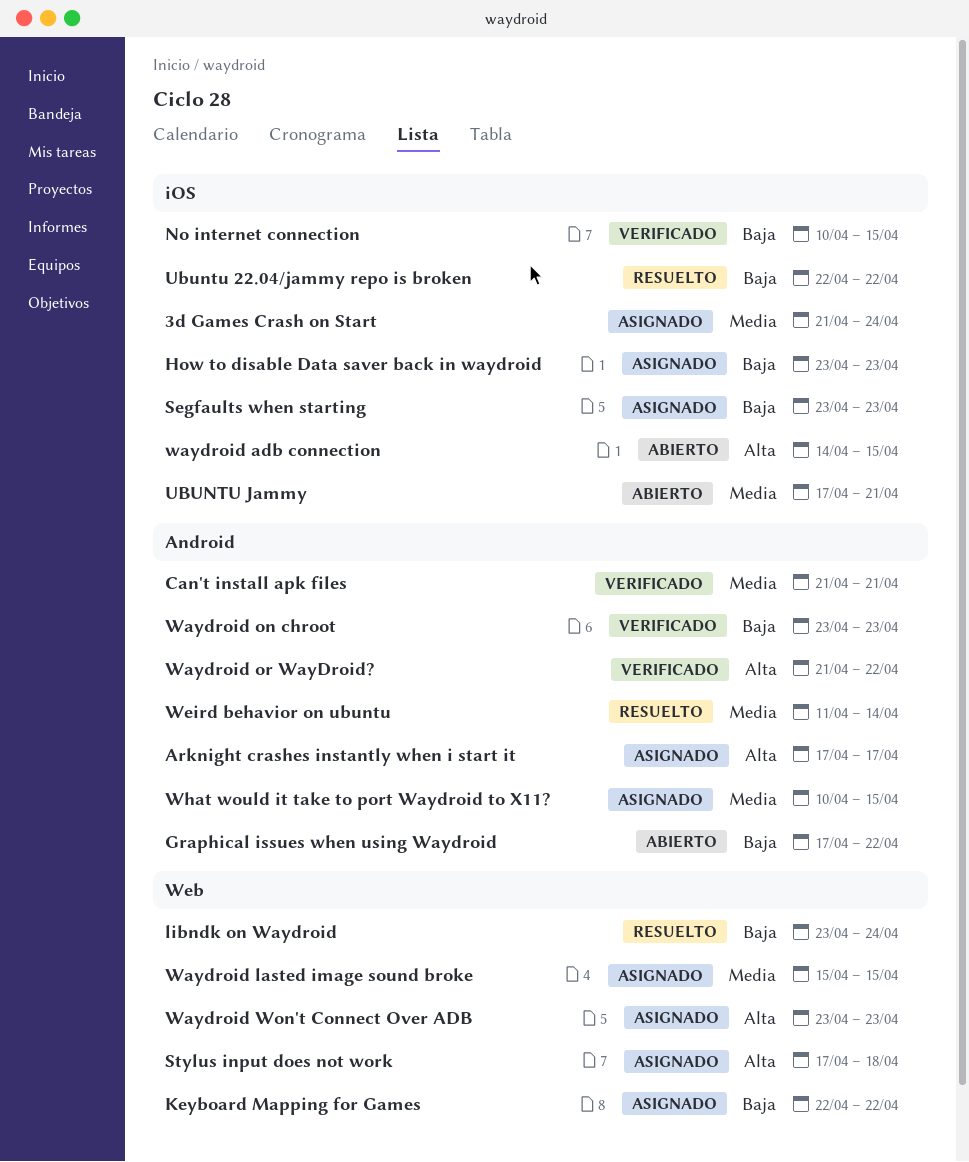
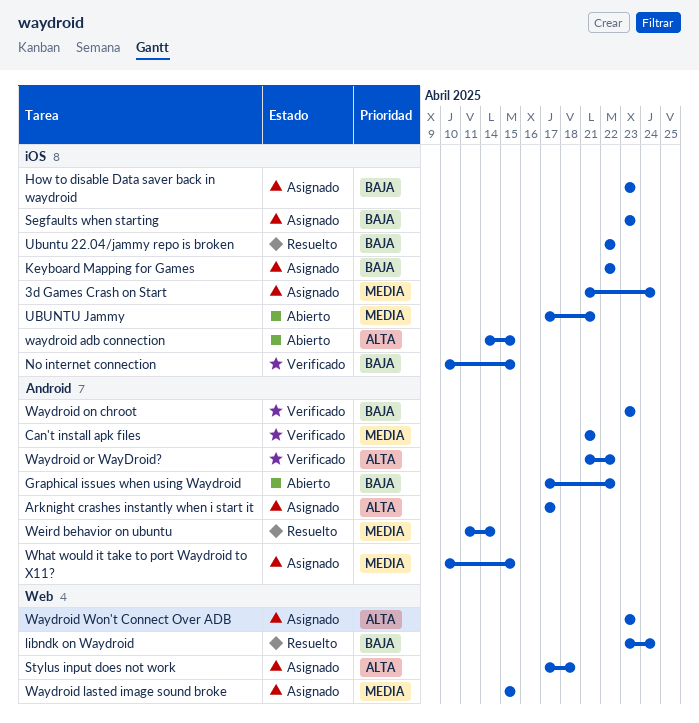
Keyboard Mapping for Games, label: Web -> iOS

